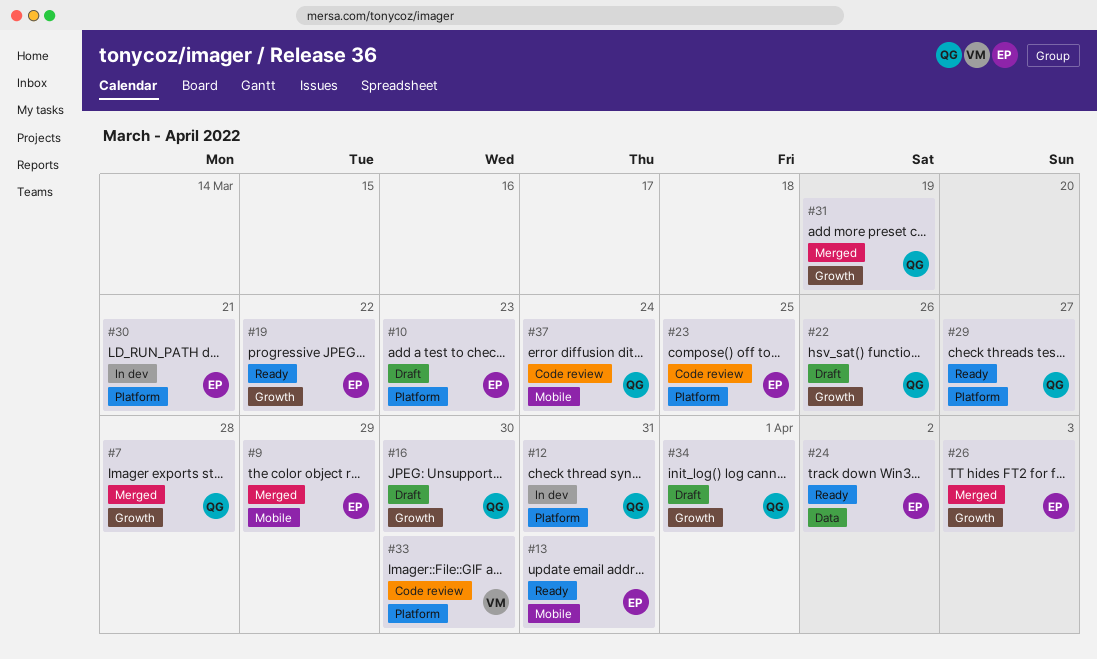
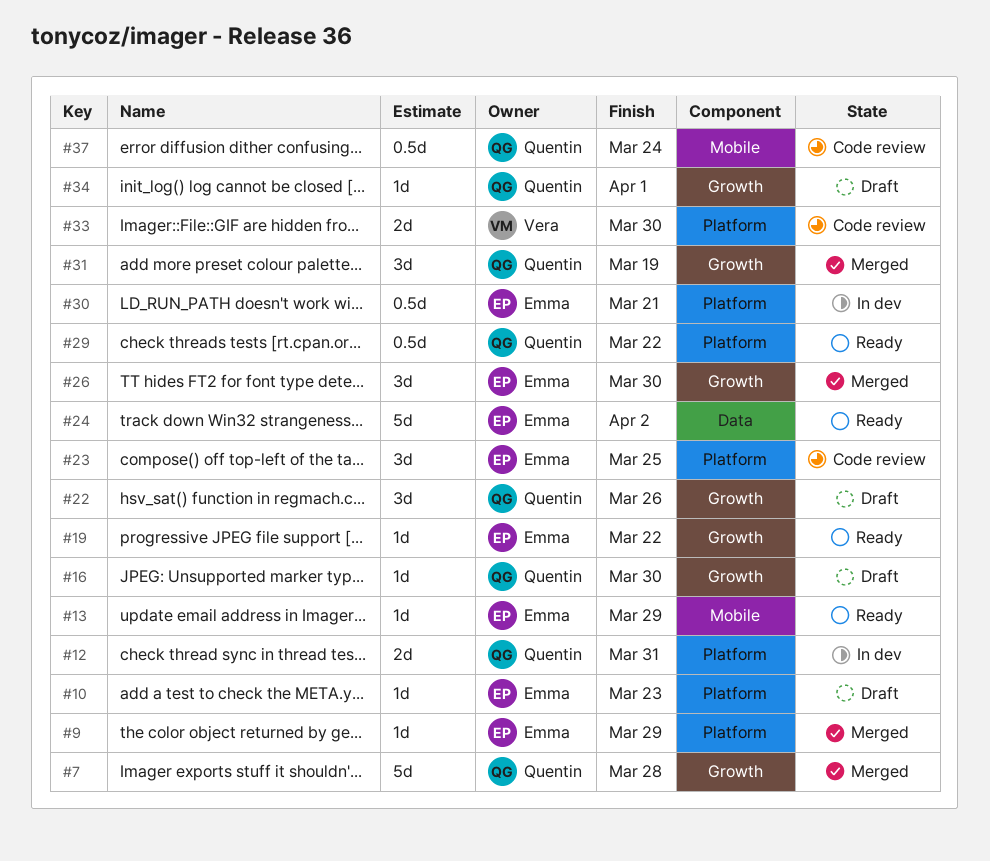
#9, label: Mobile -> Platform
#13, due: Mar 31 -> Mar 29
#26, due: Apr 3 -> Mar 30
#29, due: Mar 27 -> Mar 22

